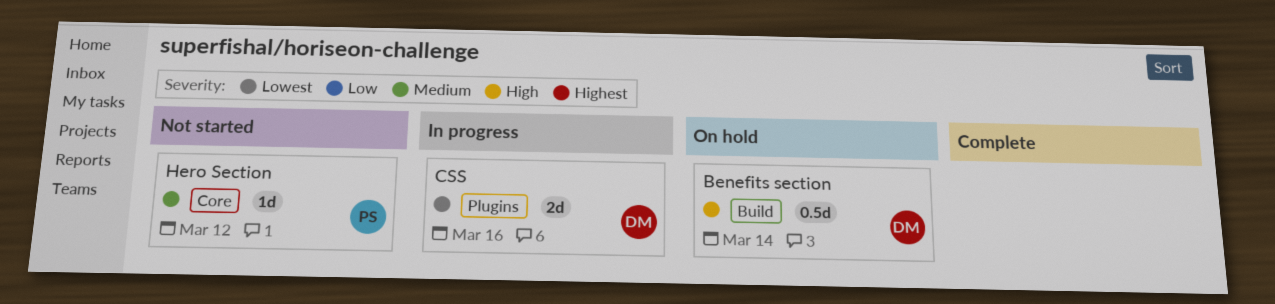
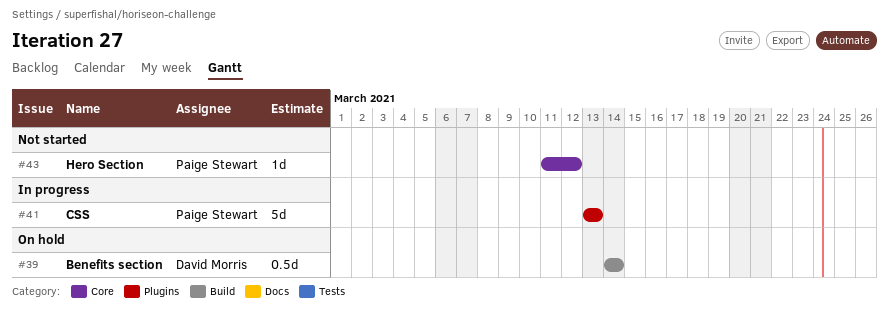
CSS, owner: David Morris -> Paige Stewart
CSS, estimate: 2d -> 5d
CSS, due: Mar 16 -> Mar 13

